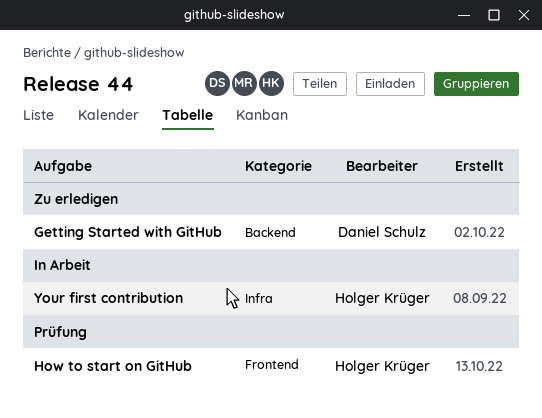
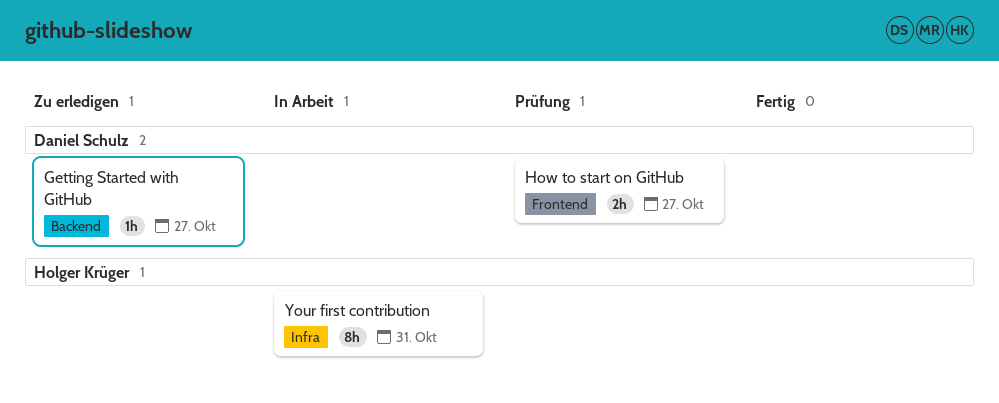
How to start on GitHub, owner: Holger Krüger -> Daniel Schulz

